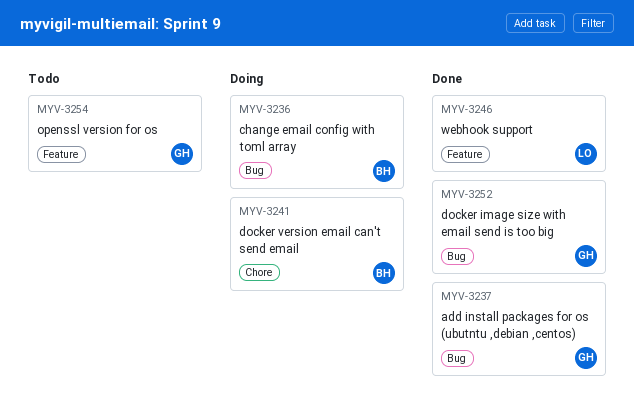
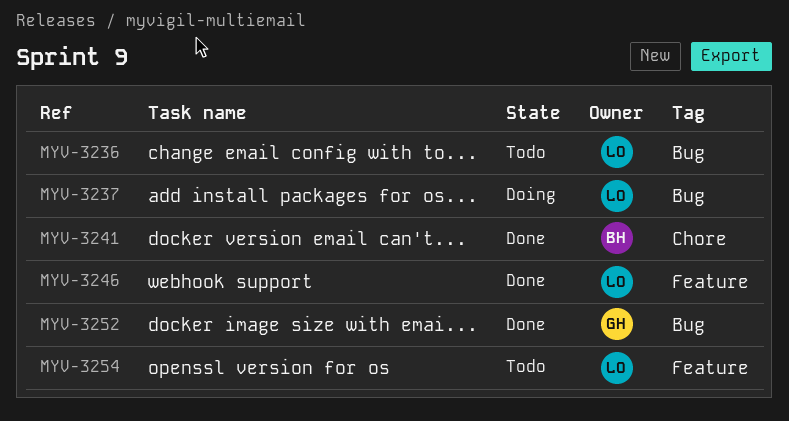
MYV-3236, status: Doing -> Todo
MYV-3236, owner: BH -> LO
MYV-3237, status: Done -> Doing
MYV-3237, owner: GH -> LO
MYV-3241, status: Doing -> Done
MYV-3254, owner: GH -> LO

